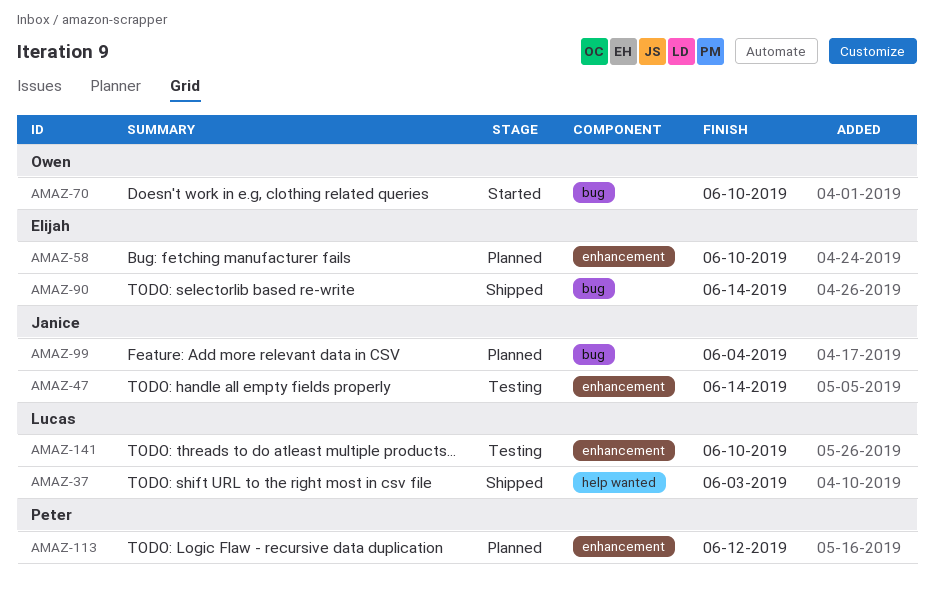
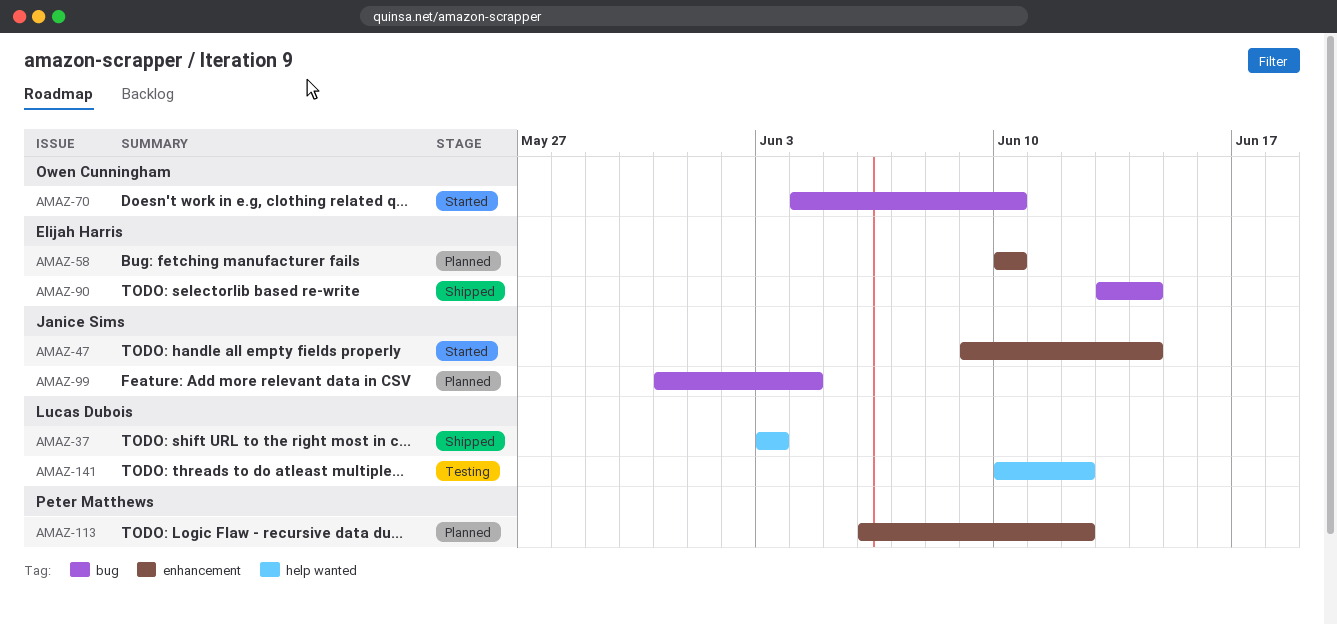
AMAZ-47, status: Testing -> Started
AMAZ-141, label: enhancement -> help wanted
AMAZ-141, due: Jun 10 -> Jun 12

